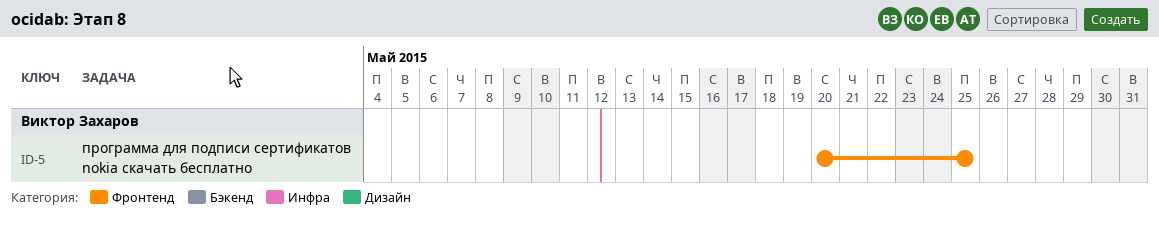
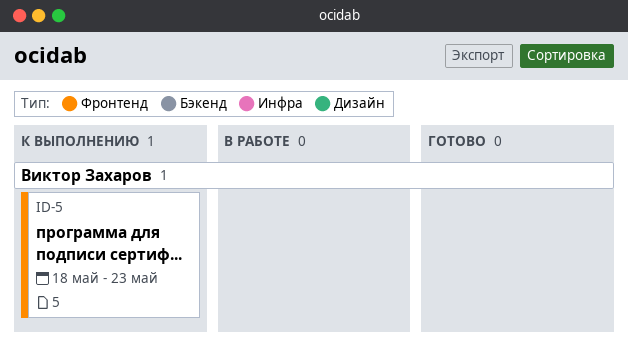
ID-5, start: May 20 -> May 18
ID-5, due: May 25 -> May 23

